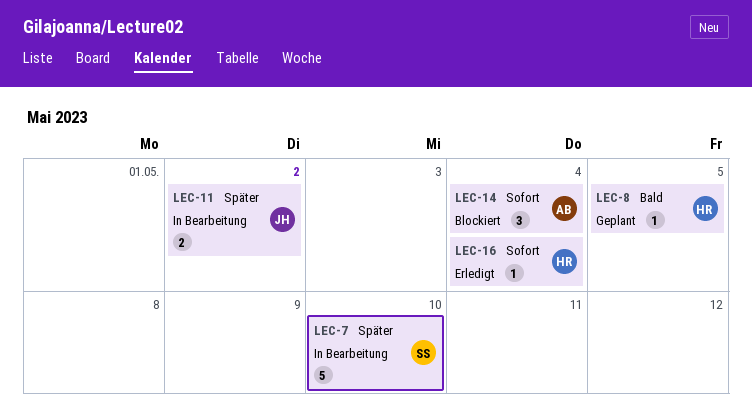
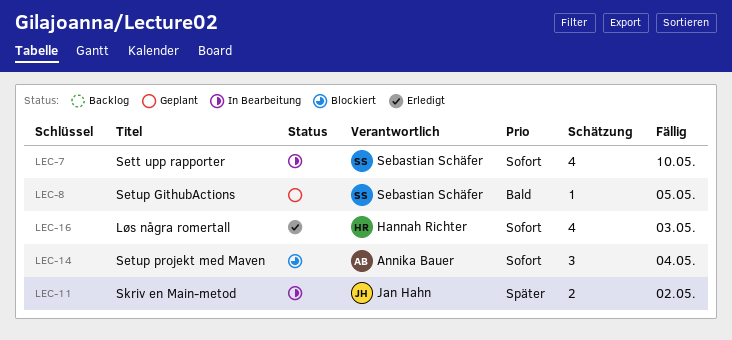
LEC-7, priority: Später -> Sofort
LEC-7, estimate: 5 -> 4
LEC-8, owner: Hannah Richter -> Sebastian Schäfer
LEC-16, estimate: 1 -> 4
LEC-16, due: May 4 -> May 3

